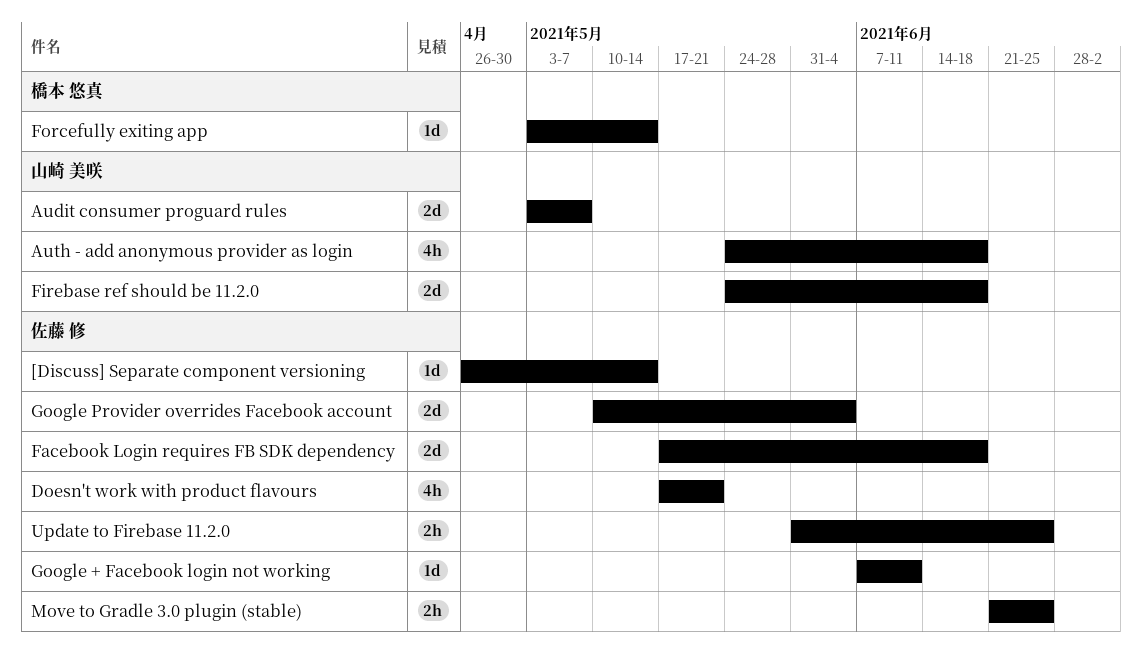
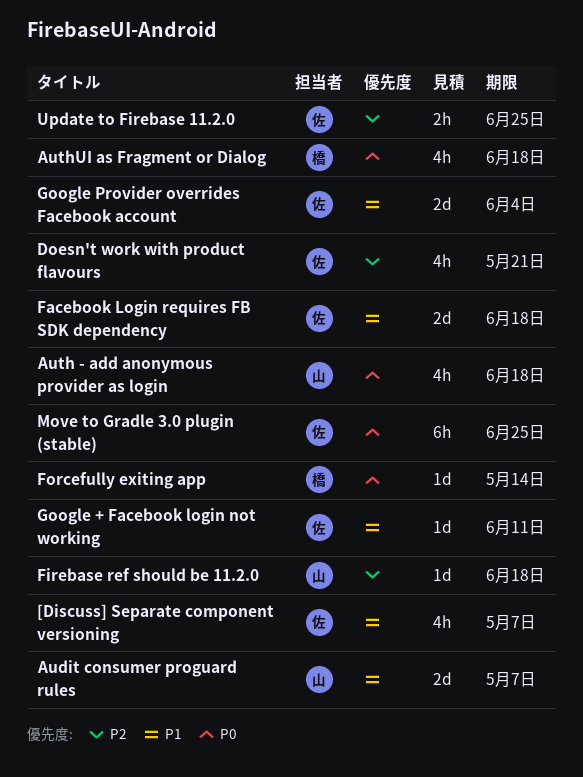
[Discuss] Separate component versioning, estimate: 1d -> 4h
[Discuss] Separate component versioning, due: May 14 -> May 7
AuthUI as Fragment or Dialog: none -> present
Firebase ref should be 11.2.0, estimate: 2d -> 1d
Move to Gradle 3.0 plugin (stable), estimate: 2h -> 6h

